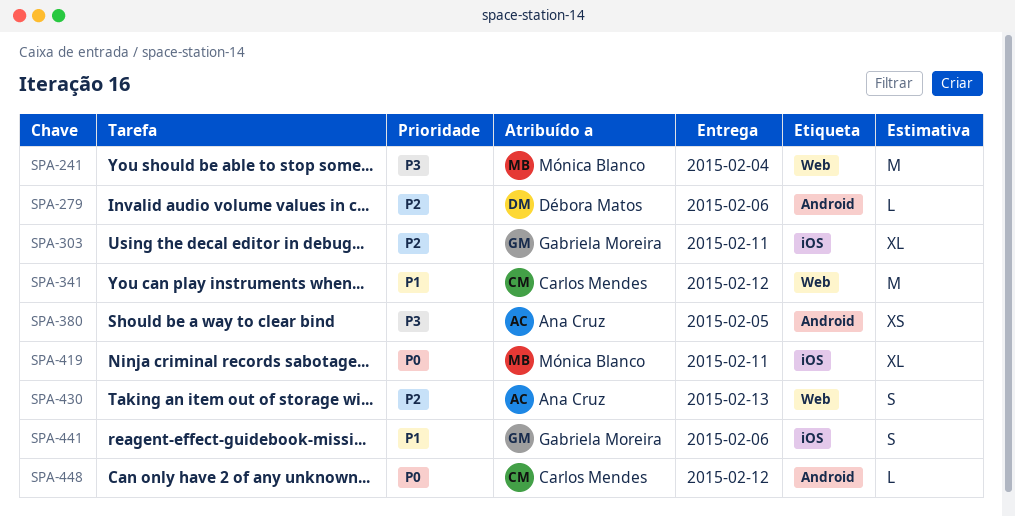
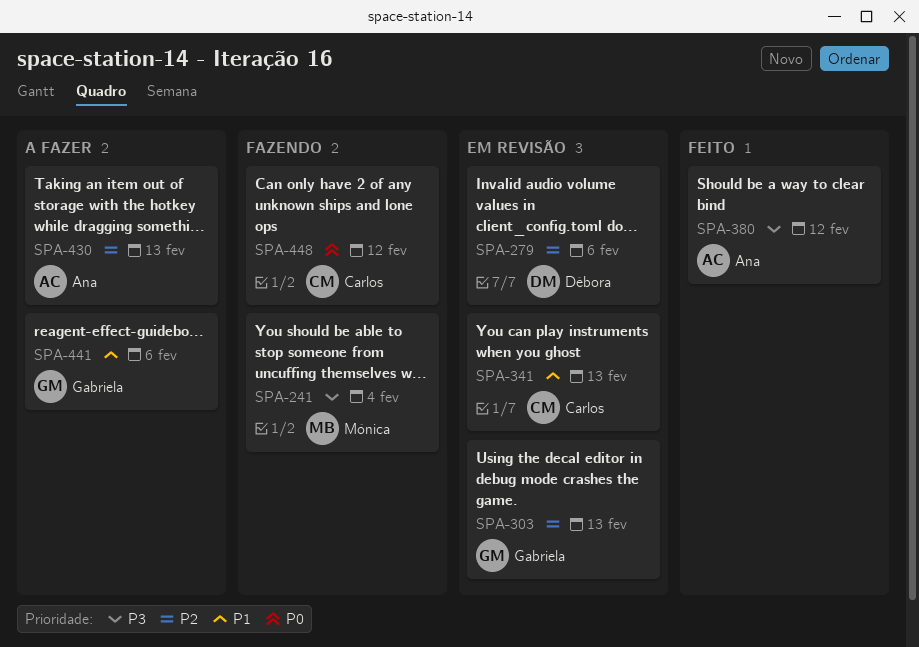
SPA-303, due: Feb 11 -> Feb 13
SPA-341, due: Feb 12 -> Feb 13
SPA-380, due: Feb 5 -> Feb 12
SPA-419: present -> none

